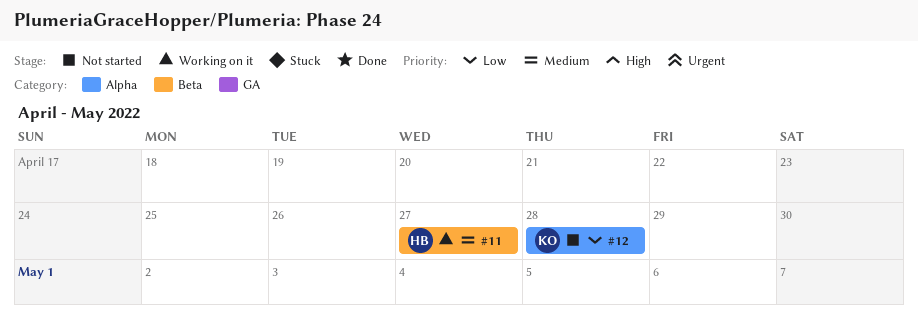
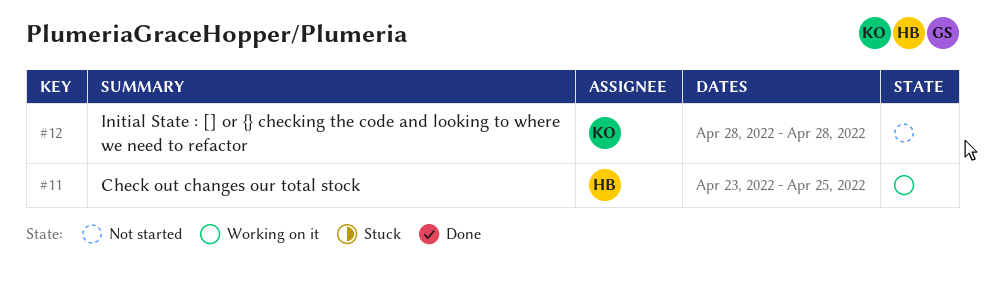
#11, start: Apr 27 -> Apr 23
#11, due: Apr 27 -> Apr 25

